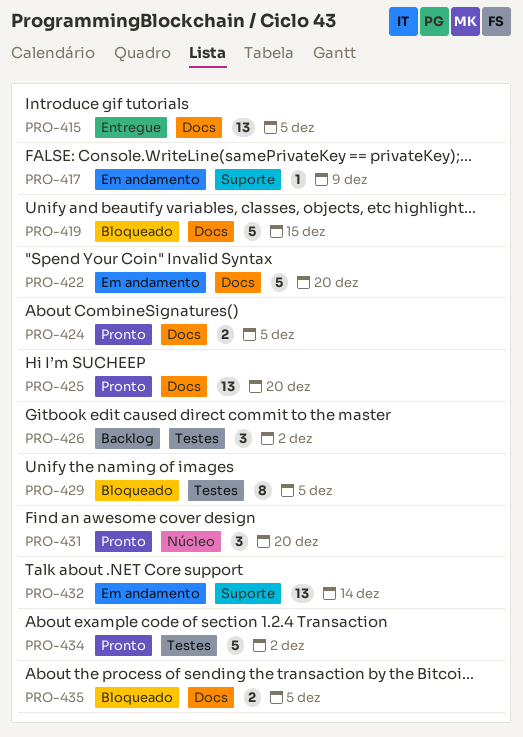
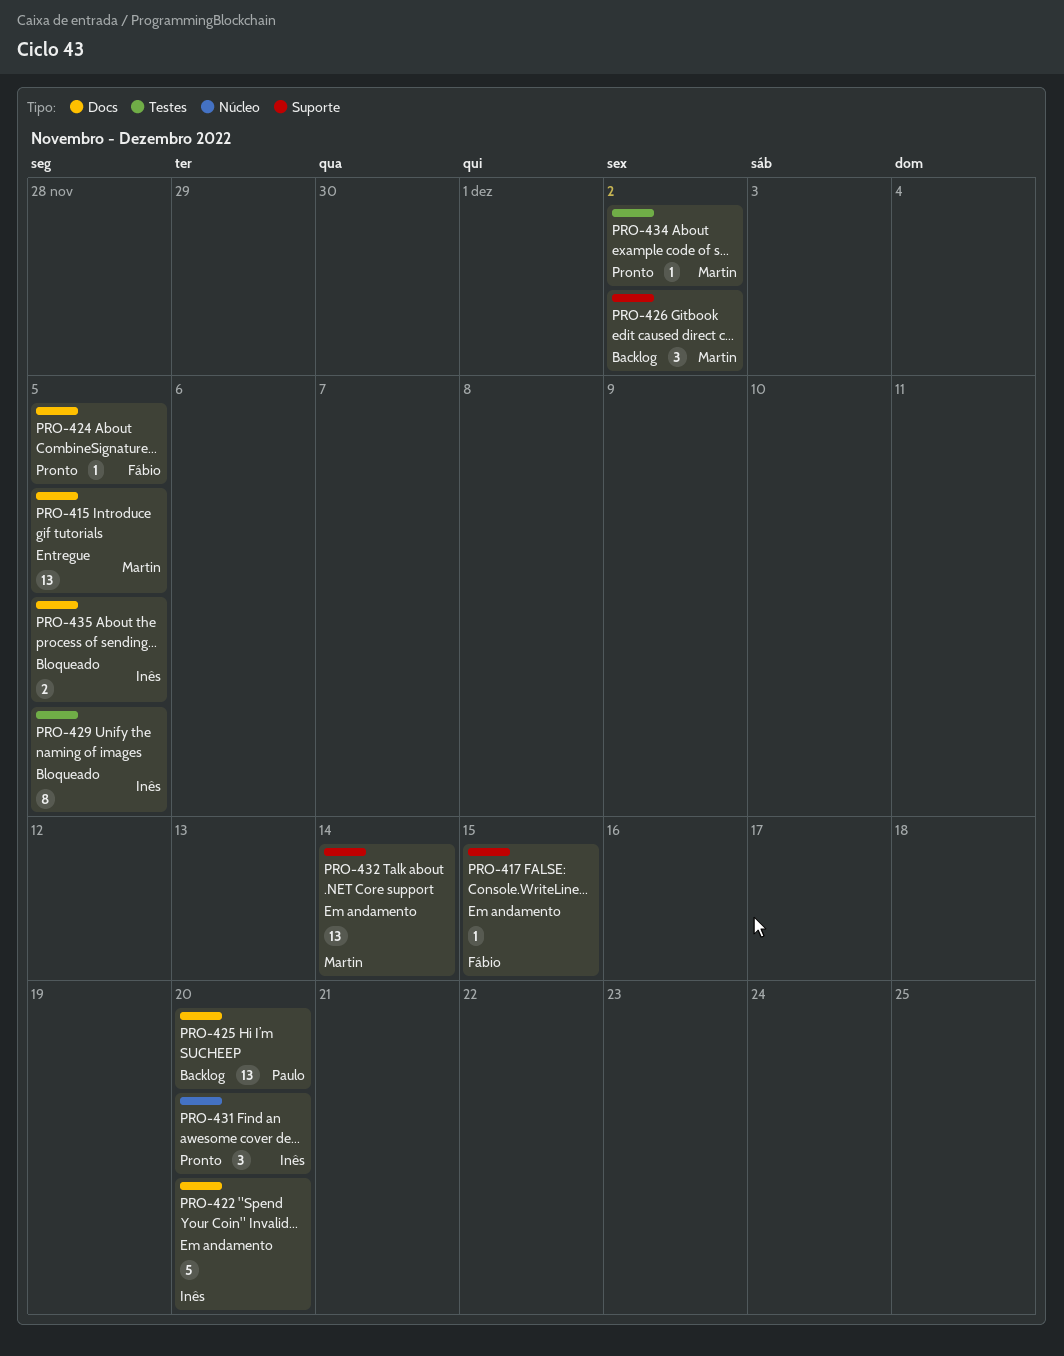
PRO-417, due: Dec 9 -> Dec 15
PRO-419: present -> none
PRO-424, estimate: 2 -> 1
PRO-425, status: Pronto -> Backlog
PRO-426, label: Testes -> Suporte
PRO-434, estimate: 5 -> 1

